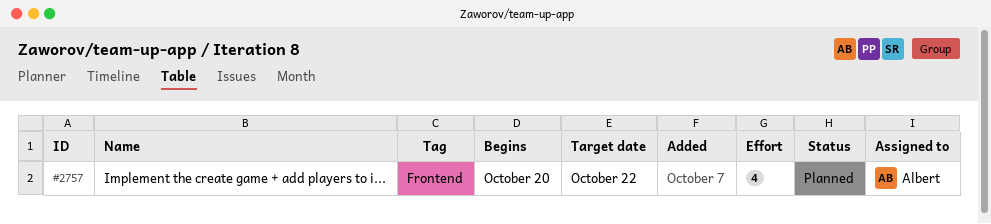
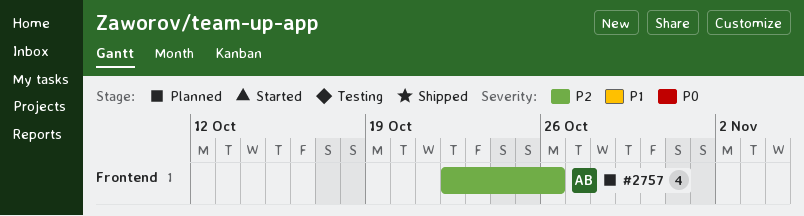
#2757, start: Oct 20 -> Oct 22
#2757, due: Oct 22 -> Oct 26

